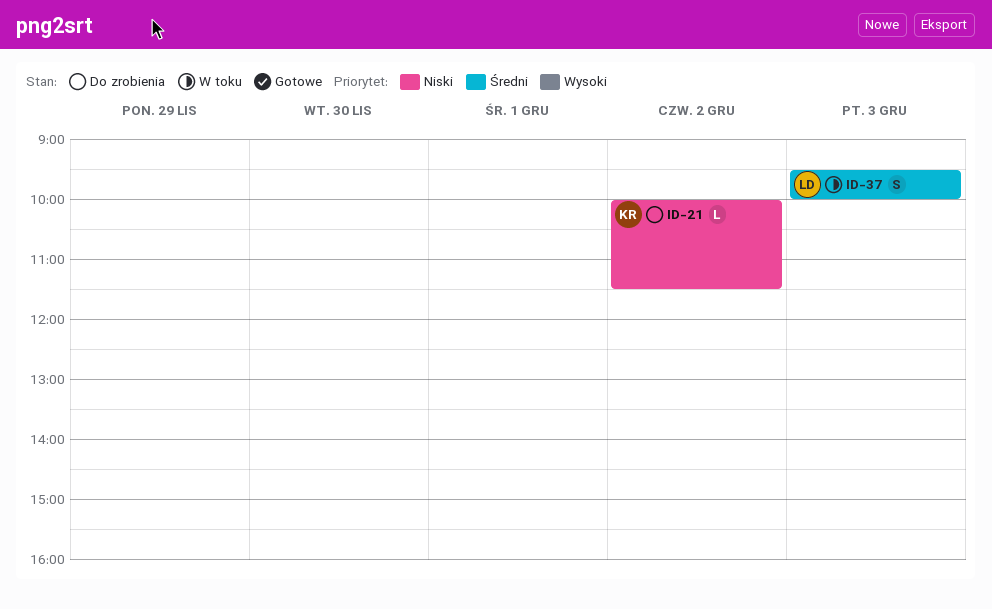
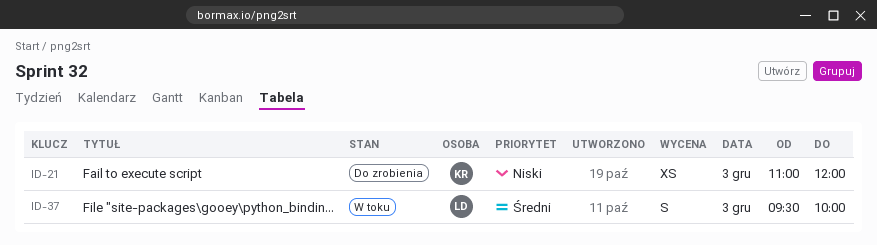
ID-21, estimate: L -> XS
ID-21, day: Dec 2 -> Dec 3
ID-21, begins: 10:00 -> 11:00
ID-21, ends: 11:30 -> 12:00

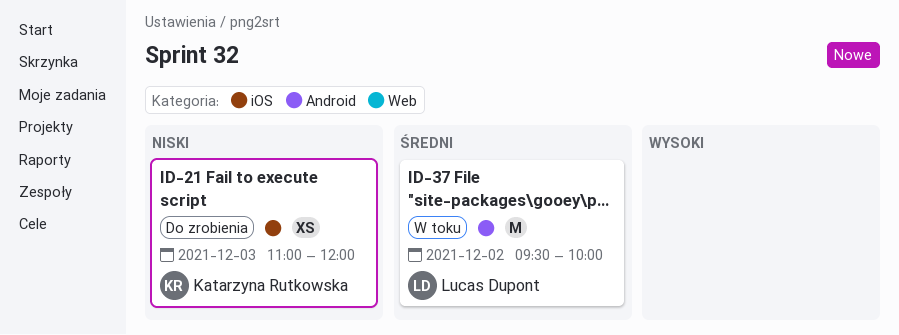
ID-37, estimate: S -> M
ID-37, day: Dec 3 -> Dec 2

